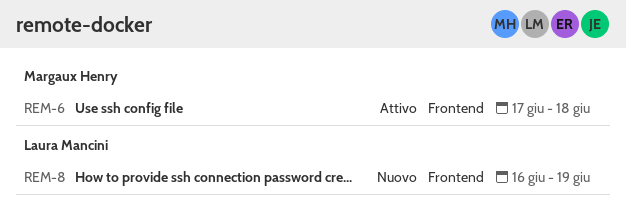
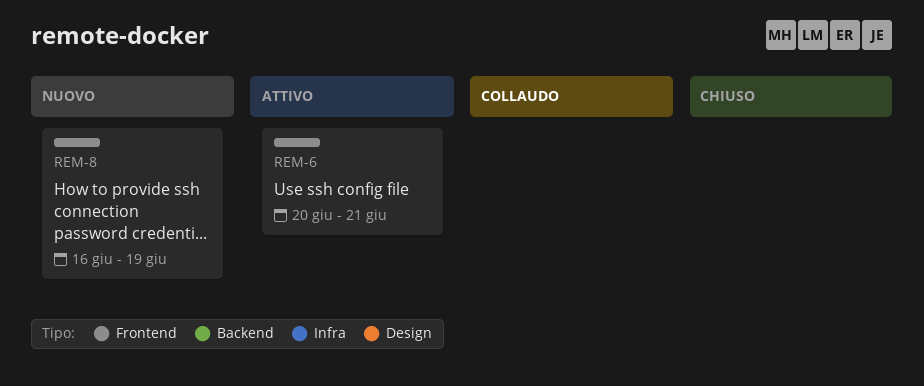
REM-6, start: Jun 17 -> Jun 20
REM-6, due: Jun 18 -> Jun 21

